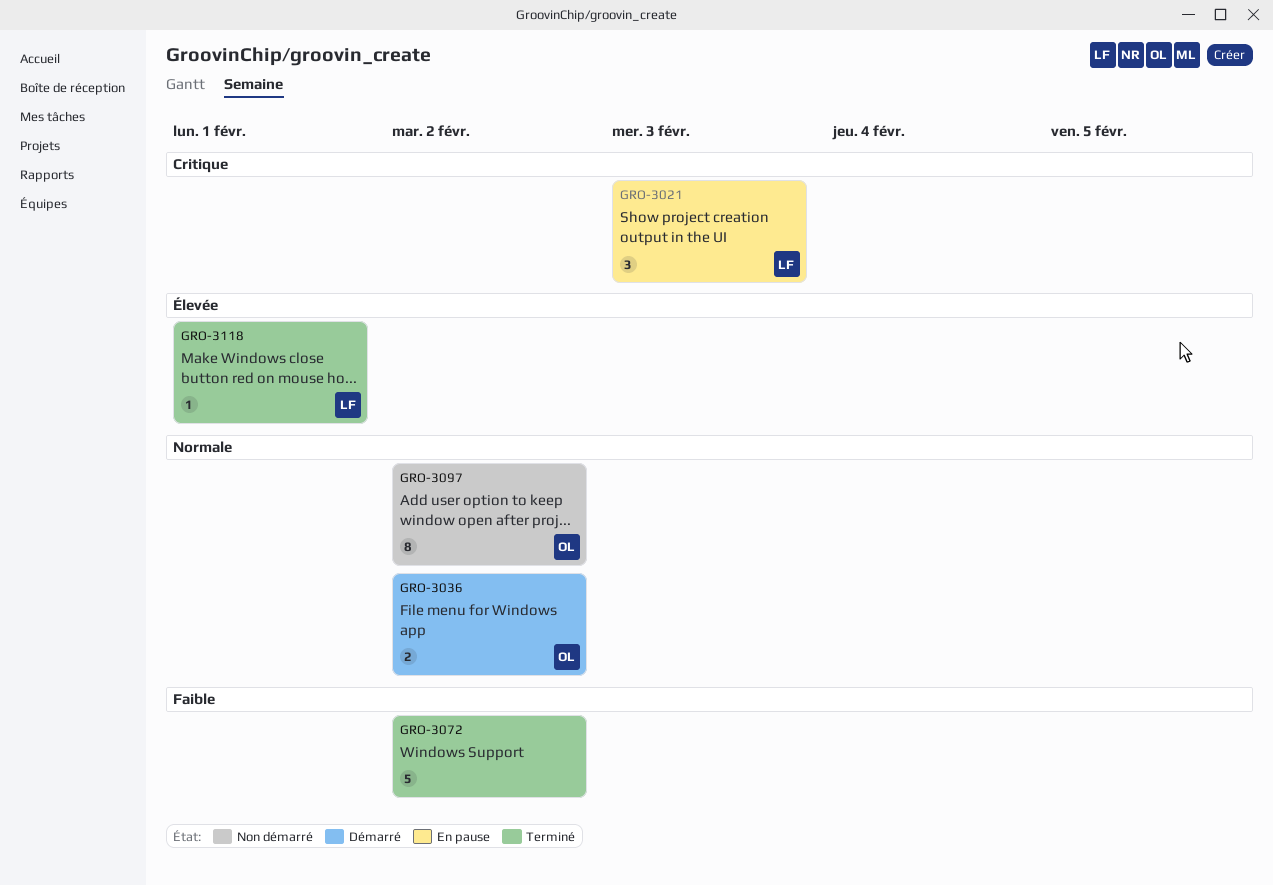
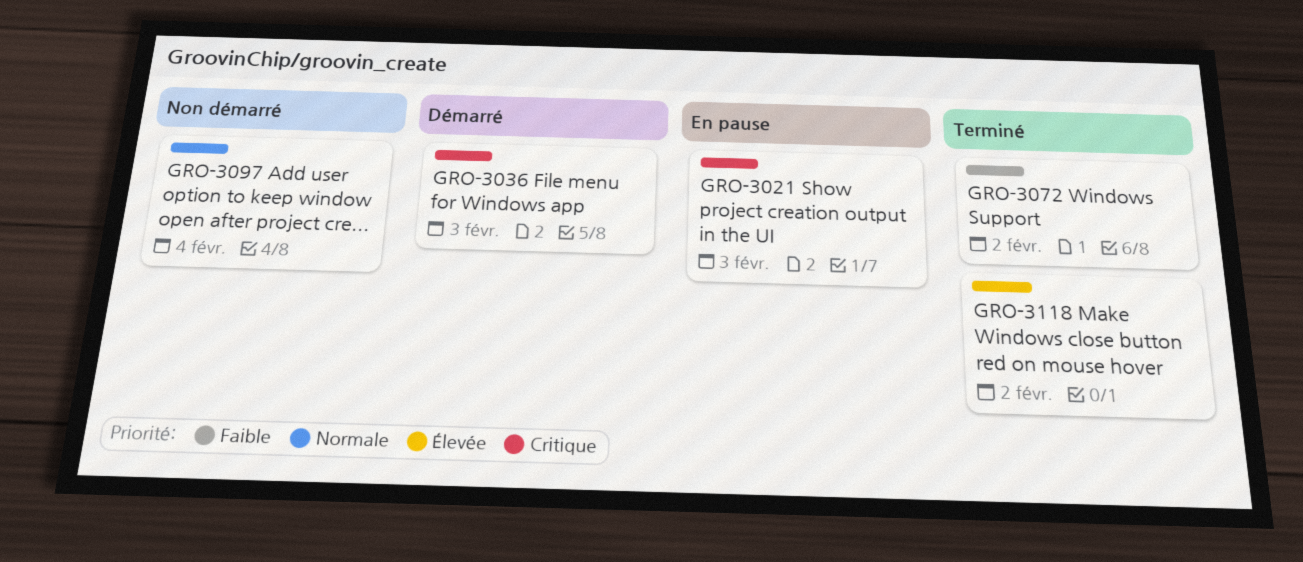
GRO-3036, priority: Normale -> Critique
GRO-3036, due: Feb 2 -> Feb 3
GRO-3097, due: Feb 2 -> Feb 4
GRO-3118, due: Feb 1 -> Feb 2

